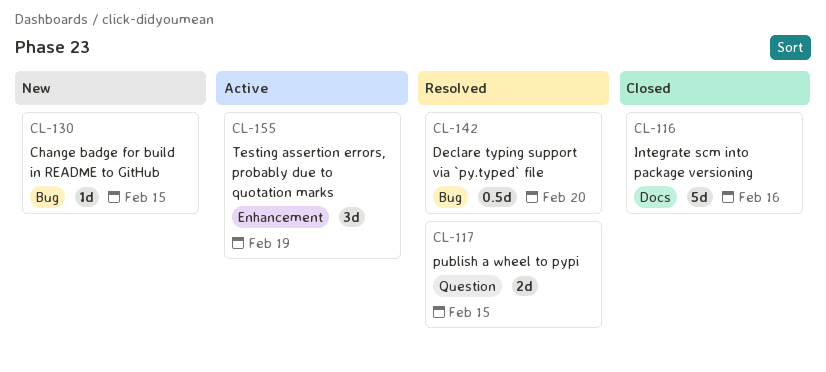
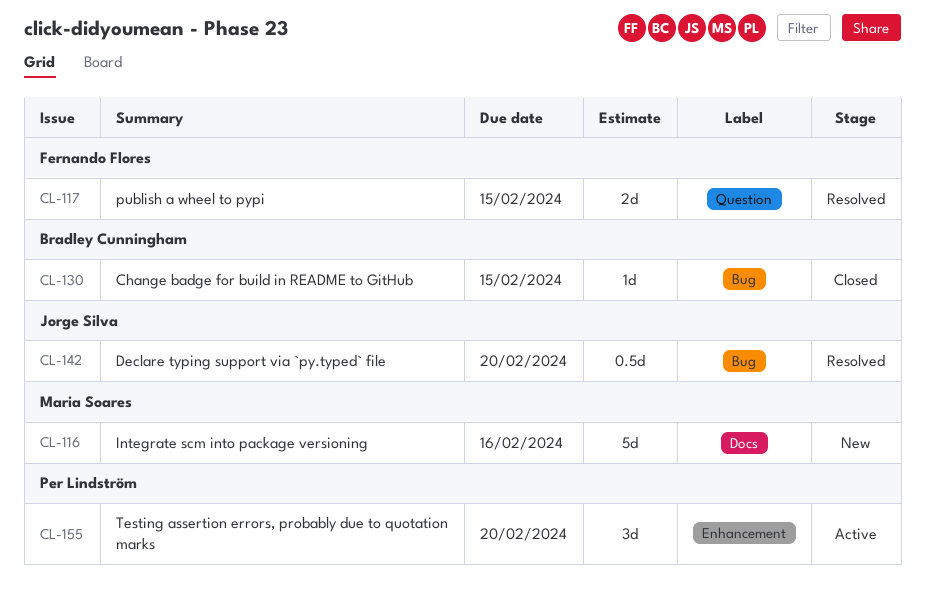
CL-116, status: Closed -> New
CL-130, status: New -> Closed
CL-155, due: Feb 19 -> Feb 20

